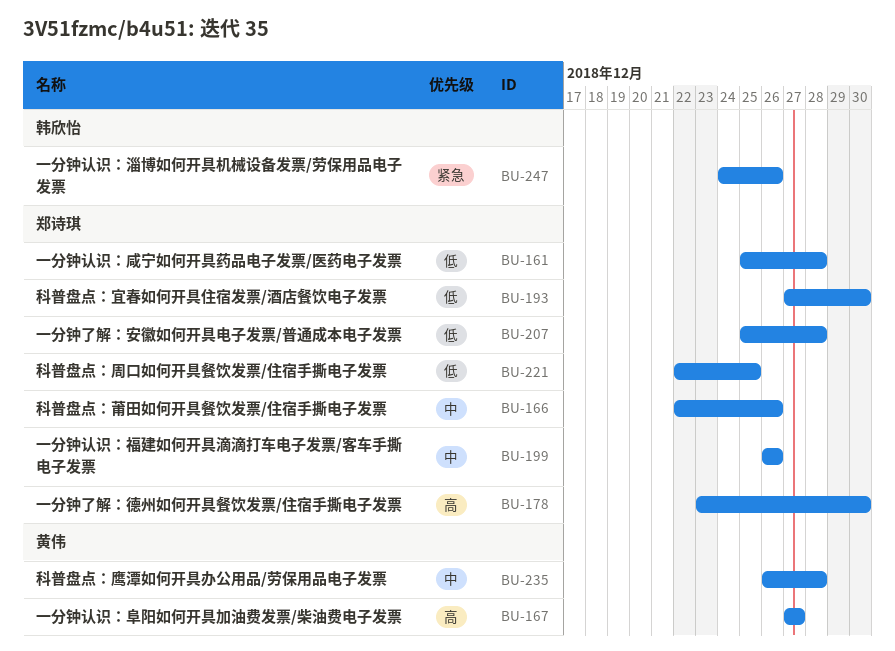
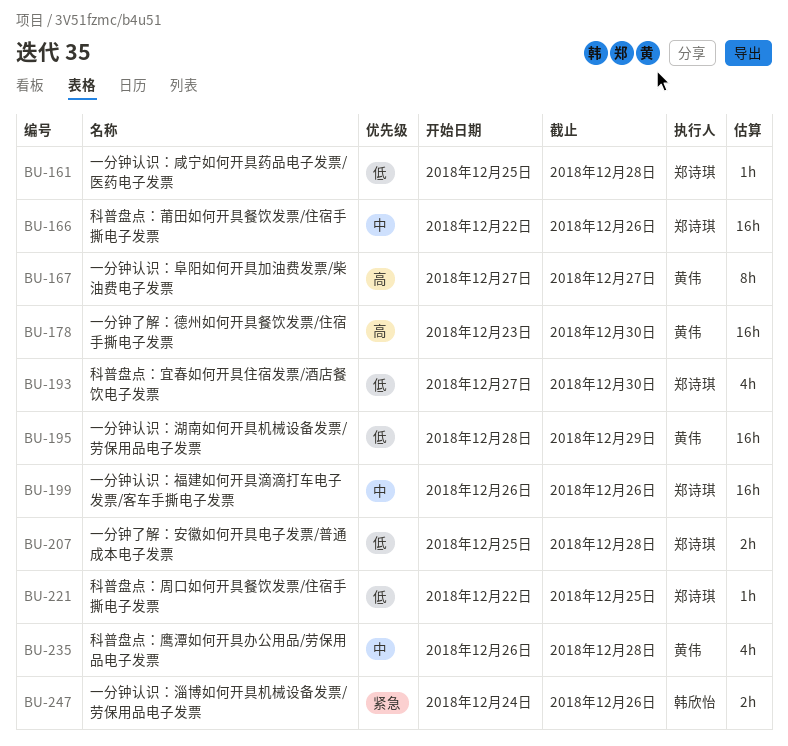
BU-178, owner: 郑诗琪 -> 黄伟
BU-195: none -> present

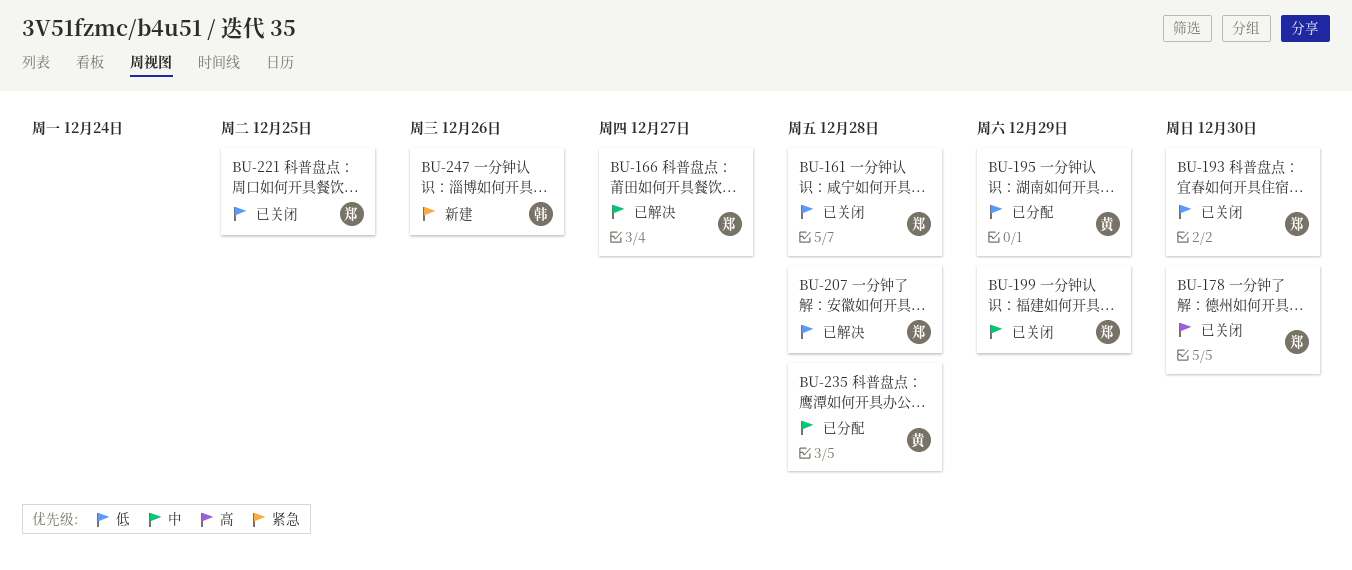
BU-166, due: Dec 26 -> Dec 27
BU-167: present -> none
BU-178, owner: 黄伟 -> 郑诗琪
BU-199, due: Dec 26 -> Dec 29

